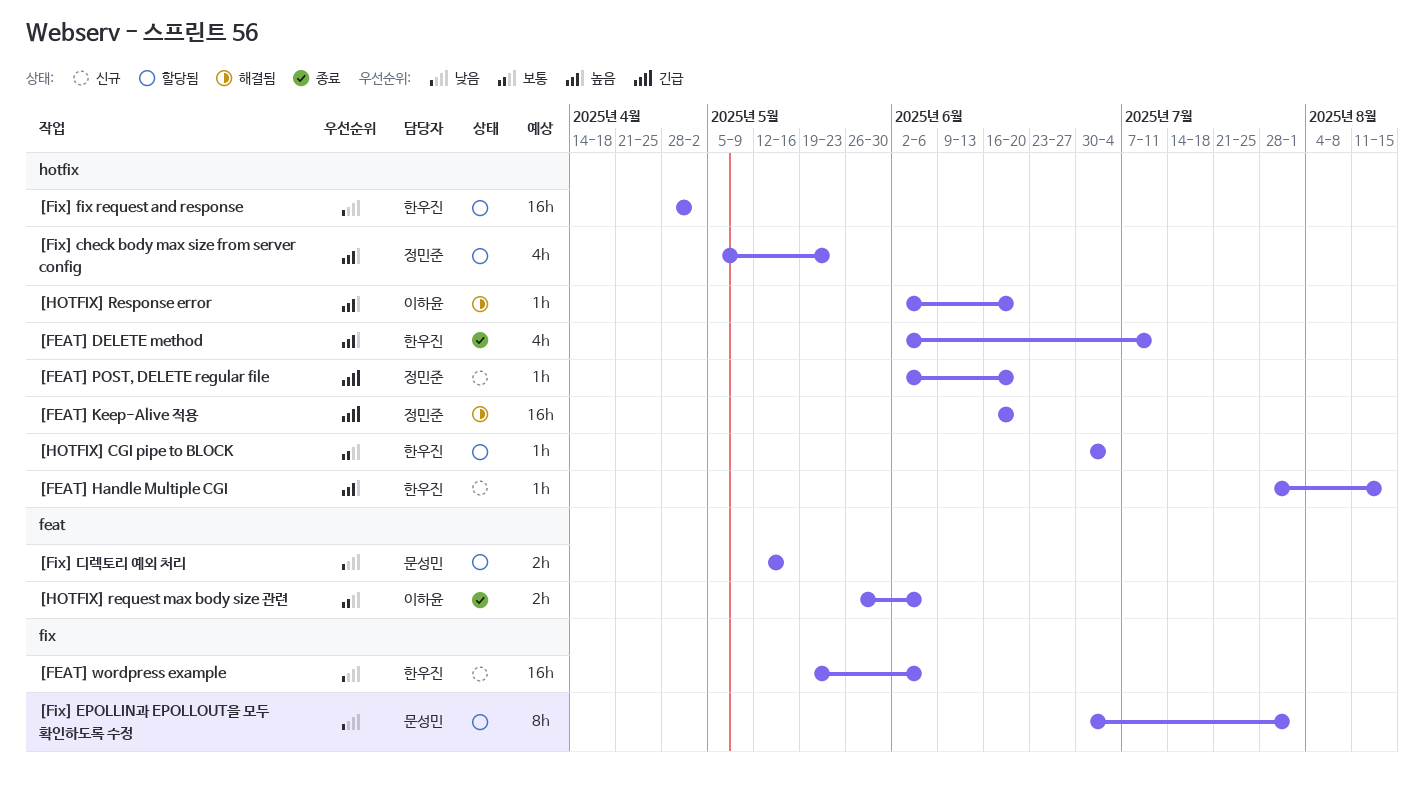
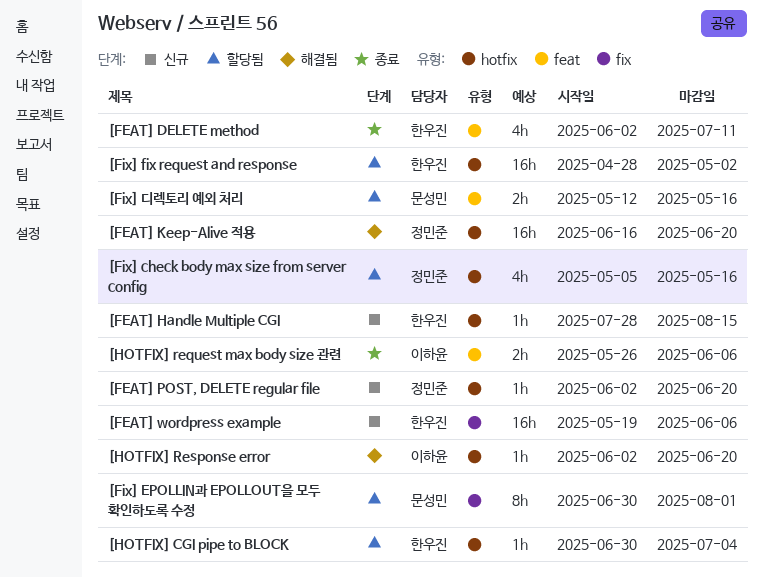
[FEAT] DELETE method, label: hotfix -> feat
[Fix] check body max size from server config, due: May 23 -> May 16

